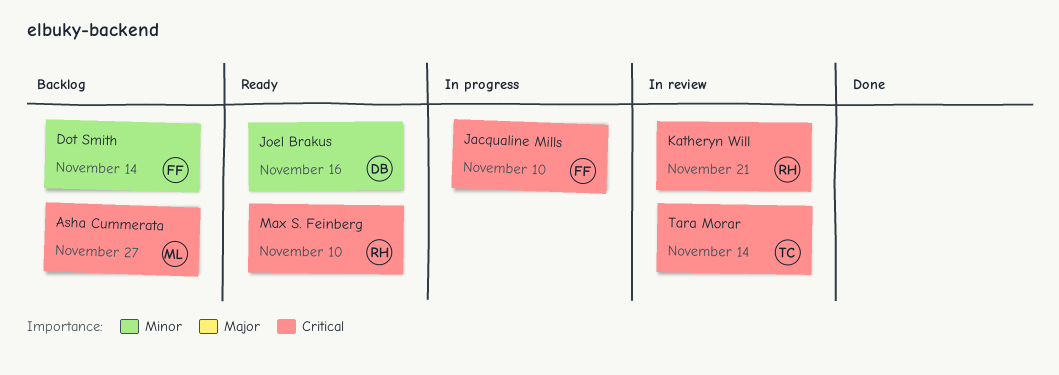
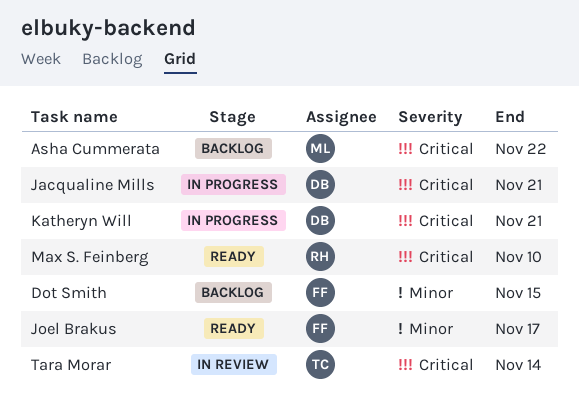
Asha Cummerata, due: Nov 27 -> Nov 22
Dot Smith, due: Nov 14 -> Nov 15
Jacqualine Mills, owner: FF -> DB
Jacqualine Mills, due: Nov 10 -> Nov 21
Joel Brakus, owner: DB -> FF
Joel Brakus, due: Nov 16 -> Nov 17
Katheryn Will, status: In review -> In progress
Katheryn Will, owner: RH -> DB

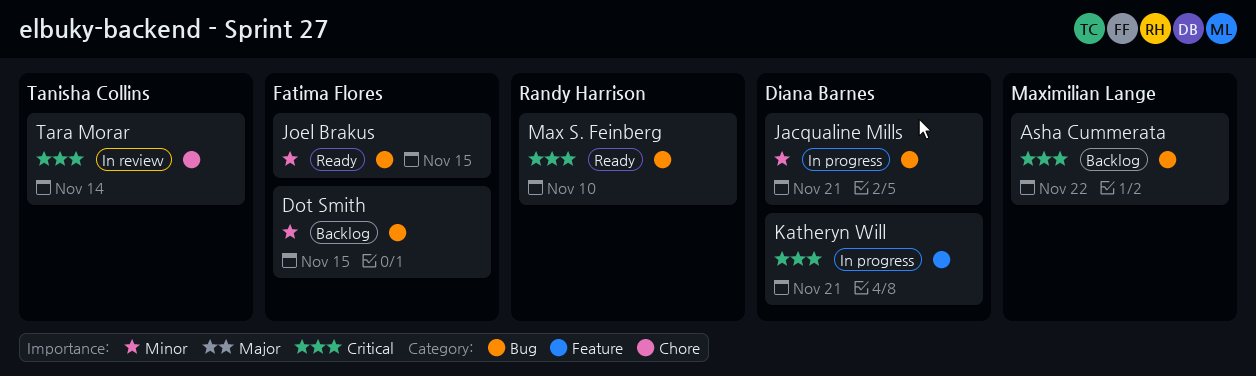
Jacqualine Mills, priority: Critical -> Minor
Joel Brakus, due: Nov 17 -> Nov 15

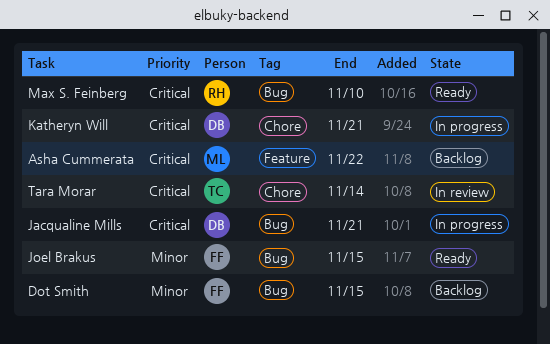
Asha Cummerata, label: Bug -> Feature
Jacqualine Mills, priority: Minor -> Critical
Katheryn Will, label: Feature -> Chore

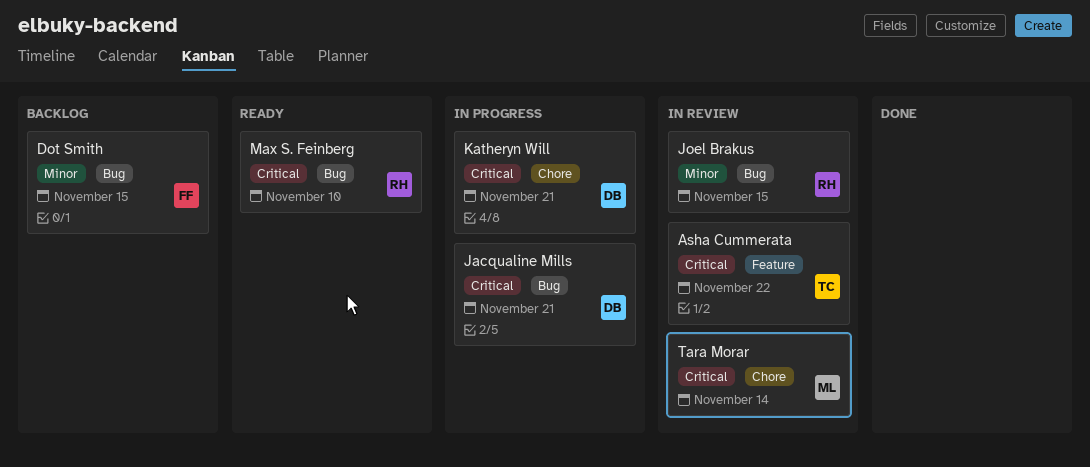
Asha Cummerata, status: Backlog -> In review
Asha Cummerata, owner: ML -> TC
Joel Brakus, status: Ready -> In review
Joel Brakus, owner: FF -> RH
Tara Morar, owner: TC -> ML

